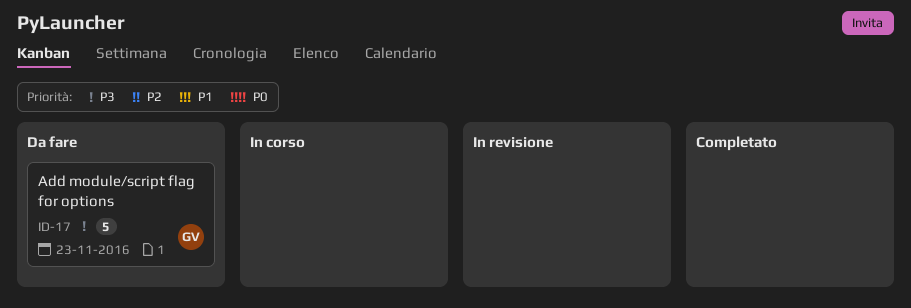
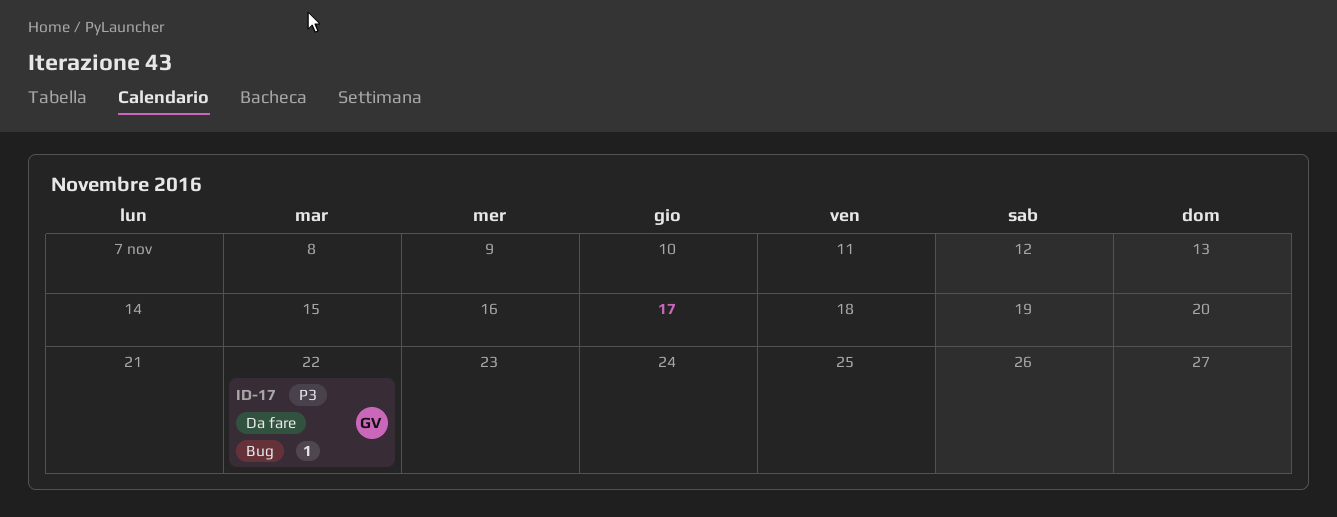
ID-17, estimate: 5 -> 1
ID-17, due: Nov 23 -> Nov 22

